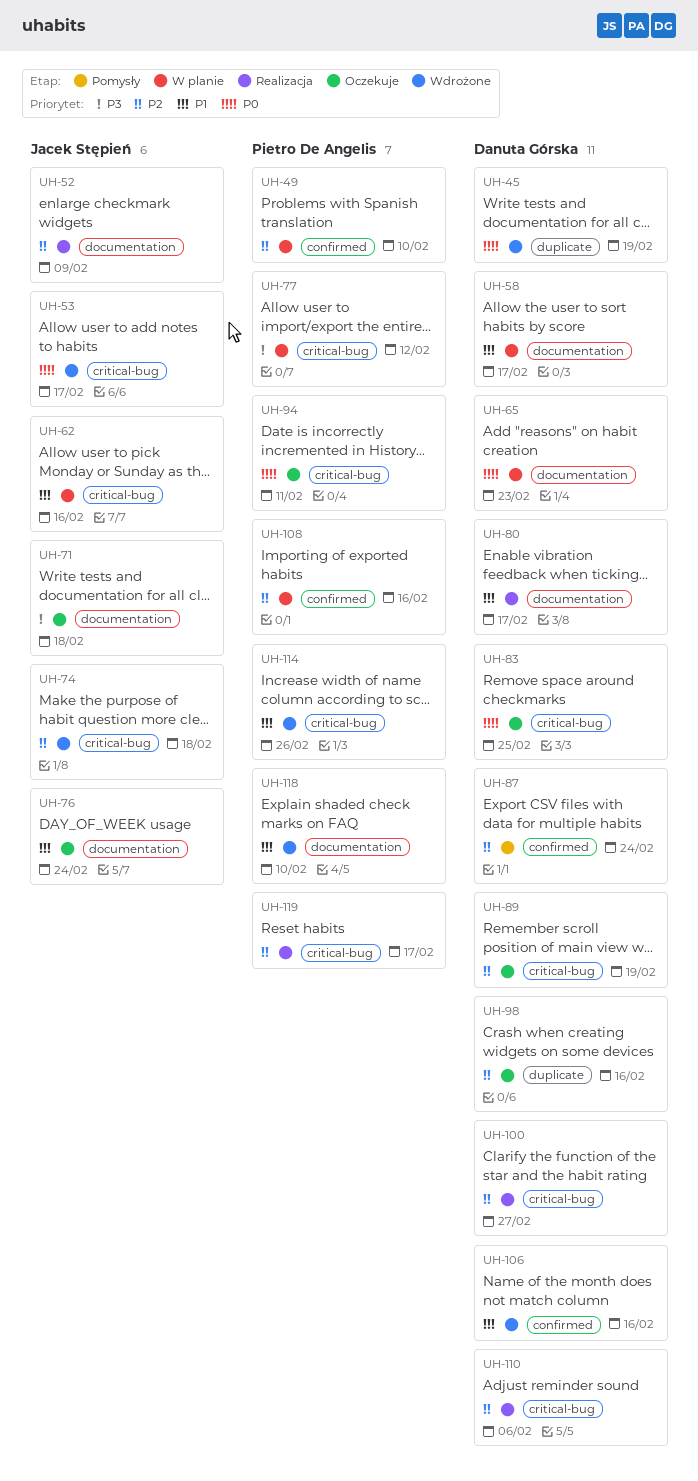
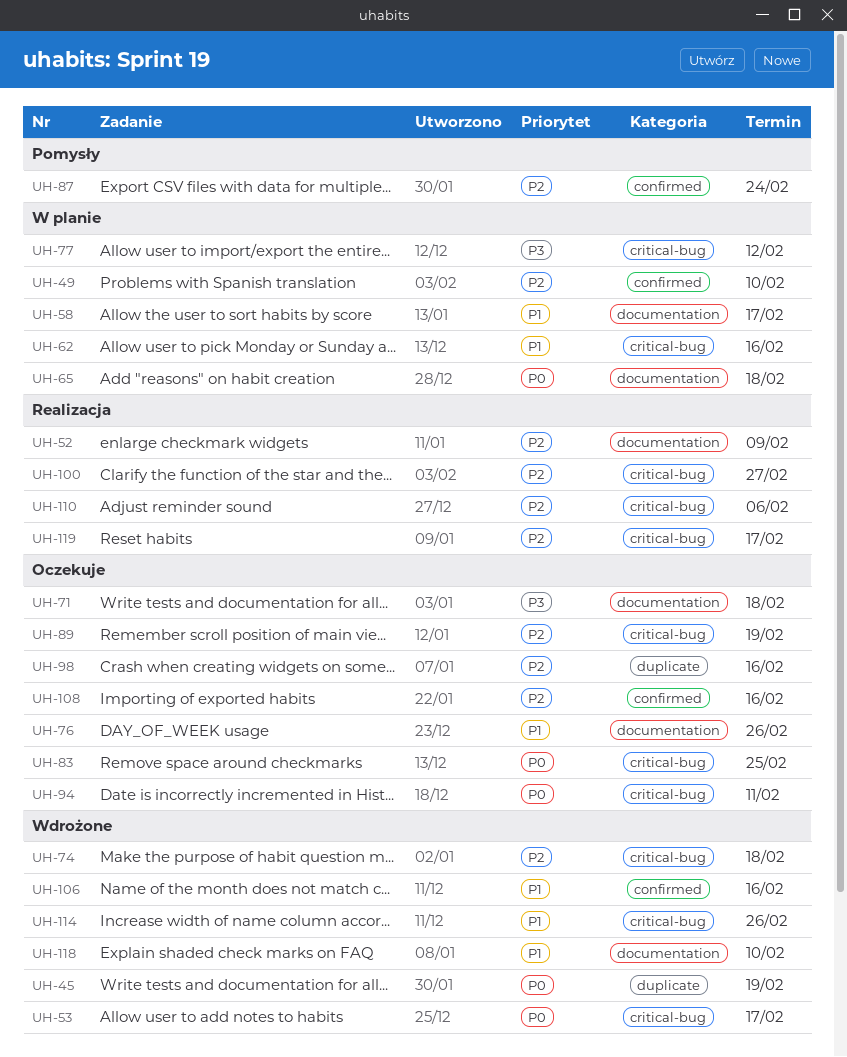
UH-65, due: Feb 23 -> Feb 18
UH-76, due: Feb 24 -> Feb 26
UH-80: present -> none
UH-108, status: W planie -> Oczekuje

